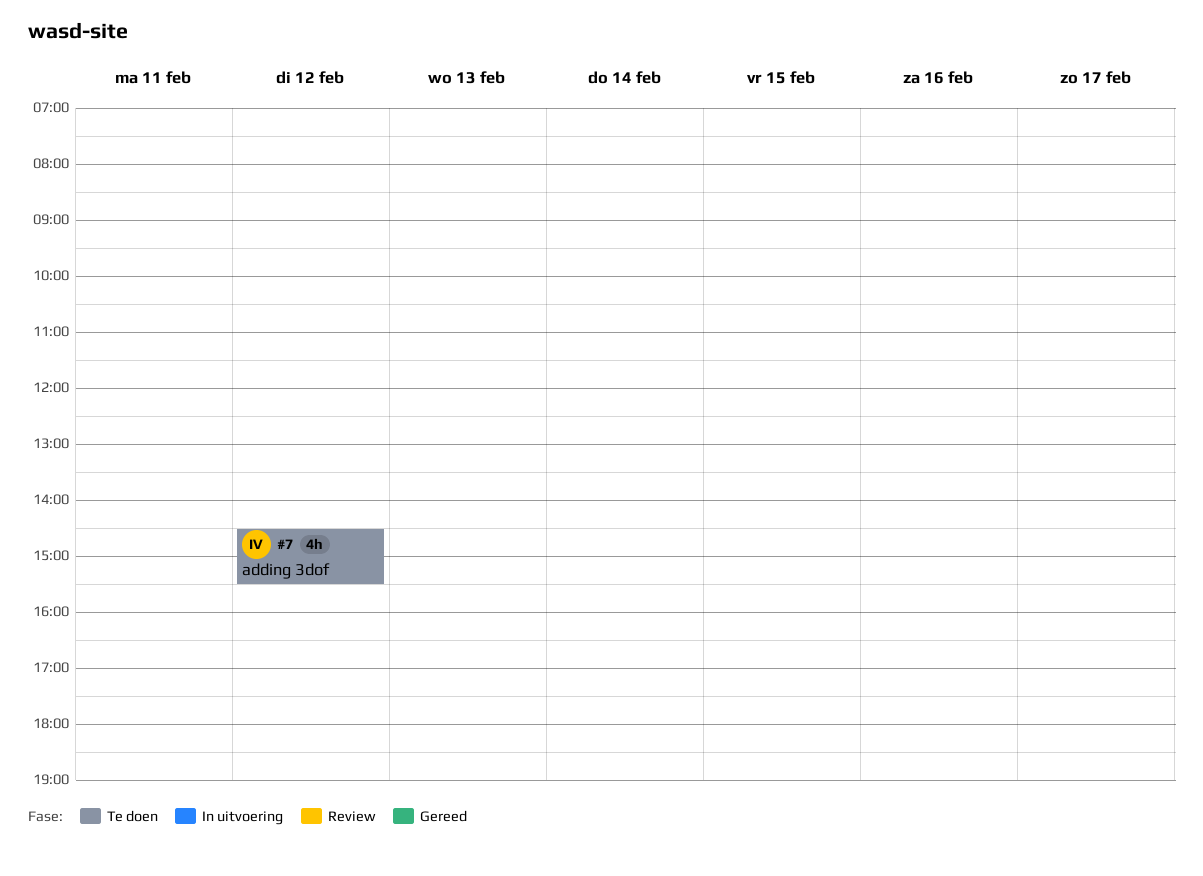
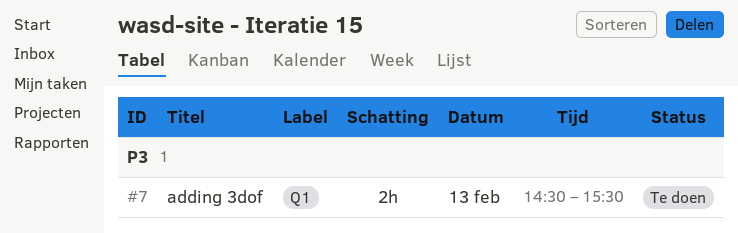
#7, estimate: 4h -> 2h
#7, day: Feb 12 -> Feb 13

